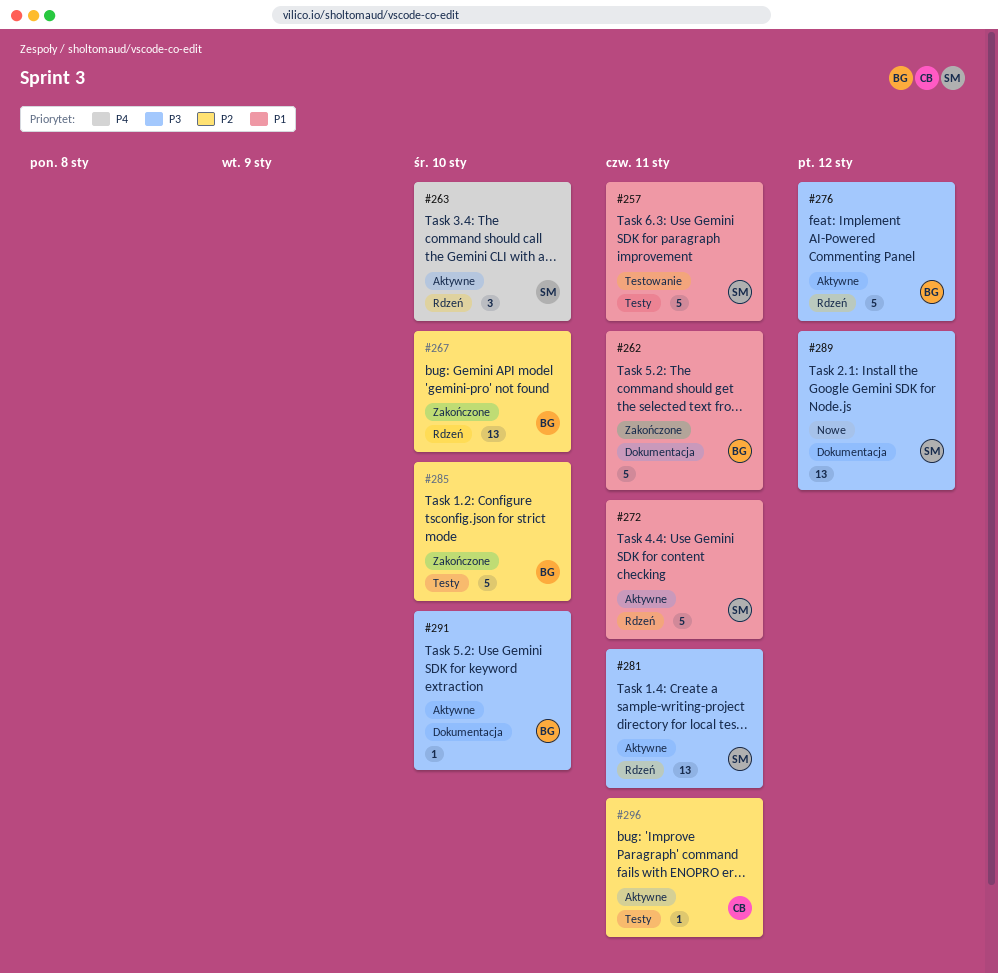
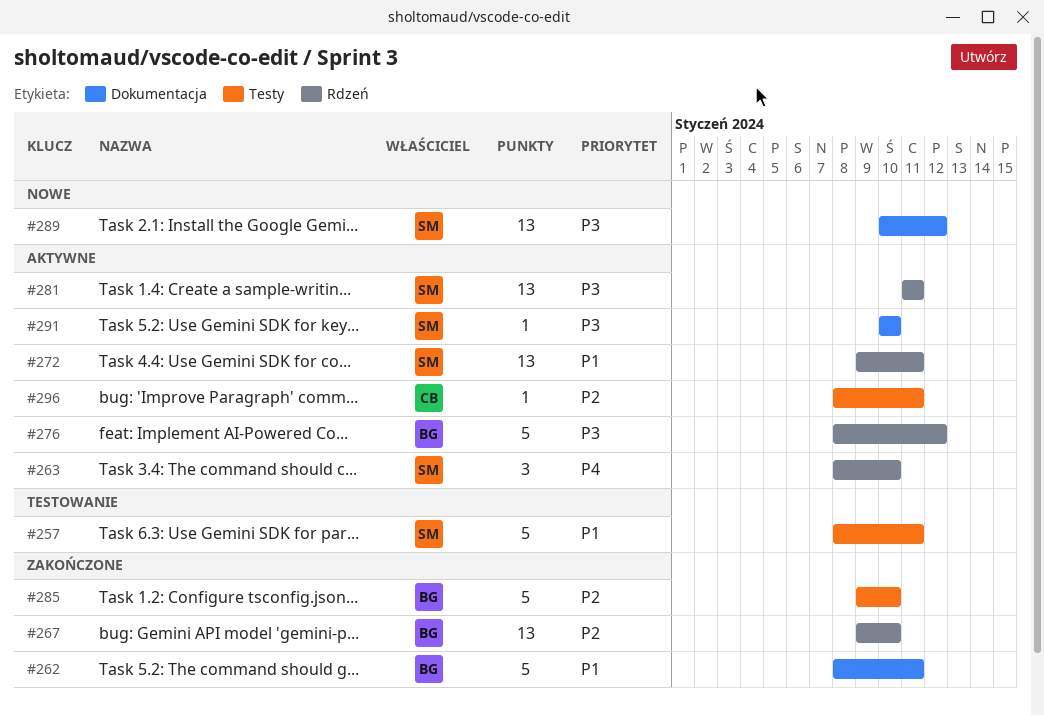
#272, estimate: 5 -> 13
#291, owner: BG -> SM

